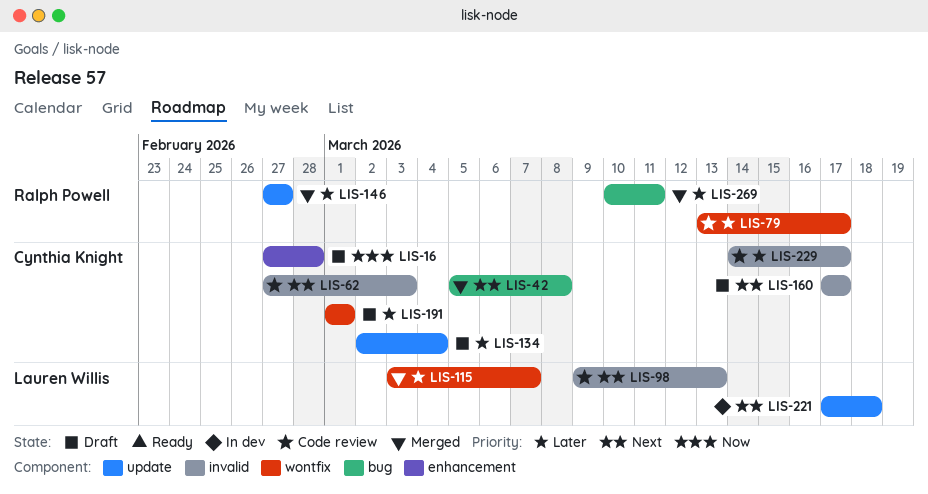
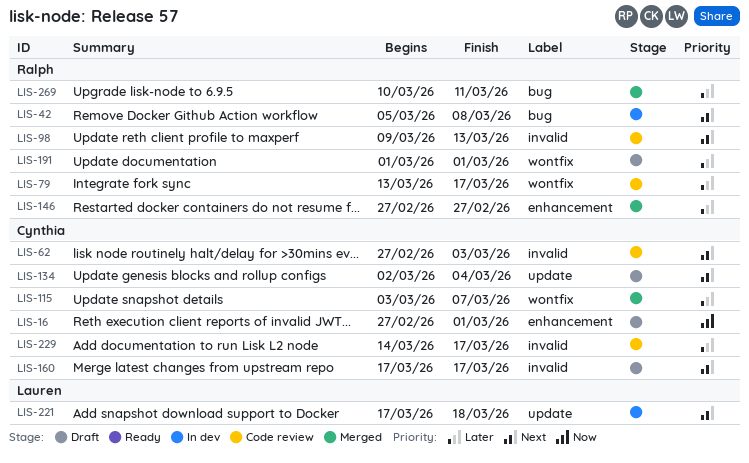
LIS-16, due: Feb 28 -> Mar 1
LIS-42, status: Merged -> In dev
LIS-42, owner: Cynthia Knight -> Ralph Powell
LIS-98, owner: Lauren Willis -> Ralph Powell
LIS-115, owner: Lauren Willis -> Cynthia Knight
LIS-134, priority: Later -> Next
LIS-146, label: update -> enhancement
LIS-191, owner: Cynthia Knight -> Ralph Powell

